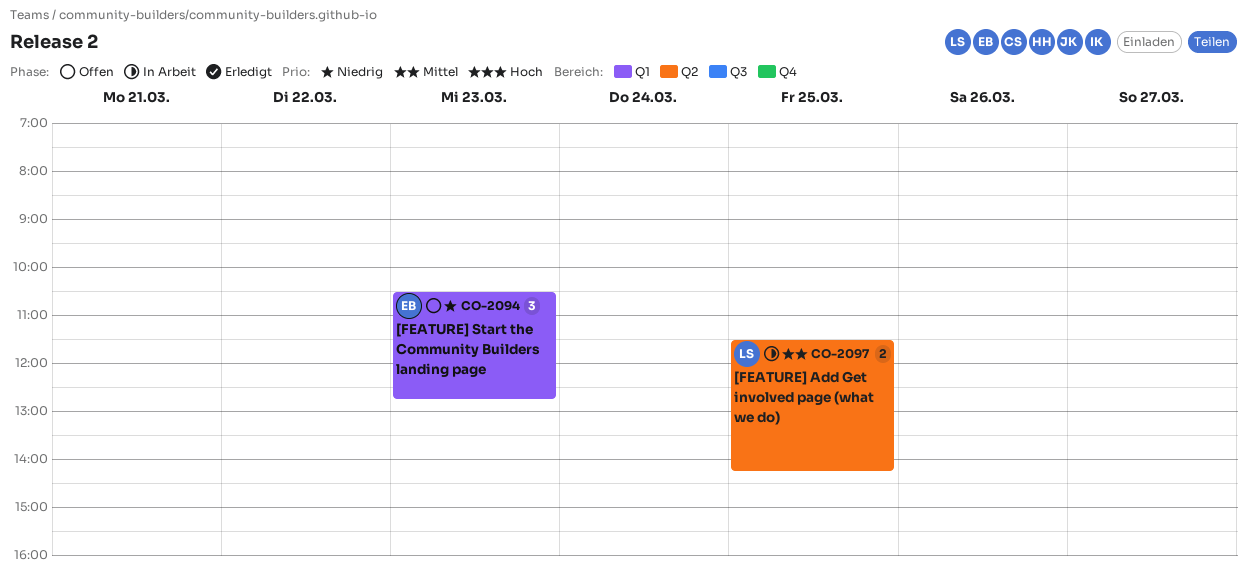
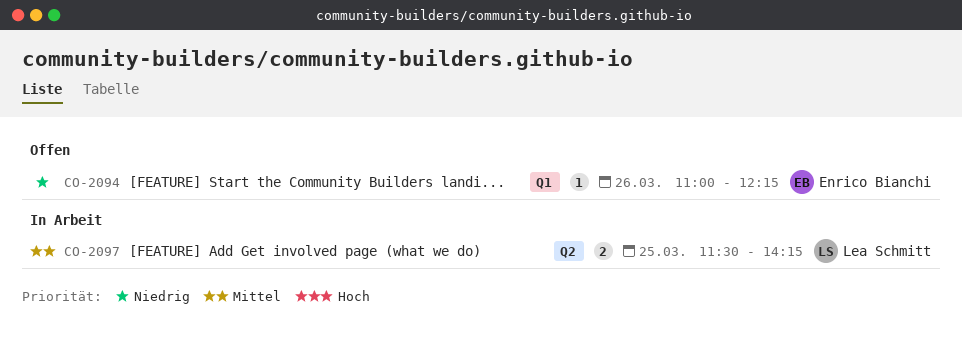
CO-2094, estimate: 3 -> 1
CO-2094, day: Mar 23 -> Mar 26
CO-2094, begins: 10:30 -> 11:00
CO-2094, ends: 12:45 -> 12:15

